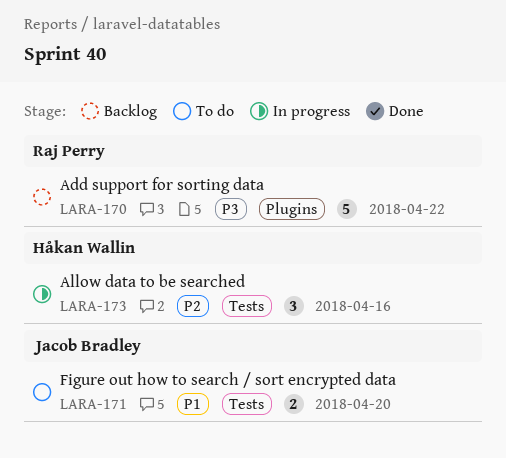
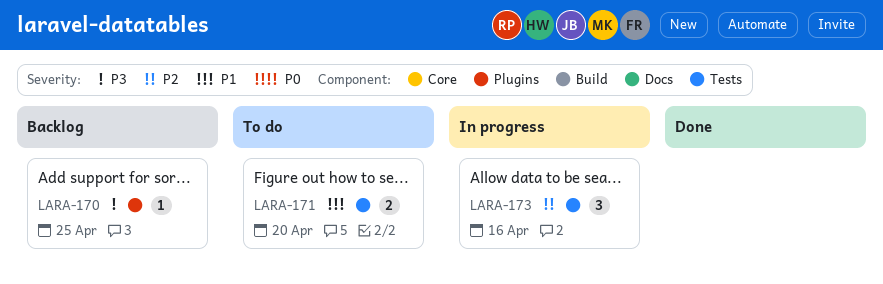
LARA-170, estimate: 5 -> 1
LARA-170, due: Apr 22 -> Apr 25

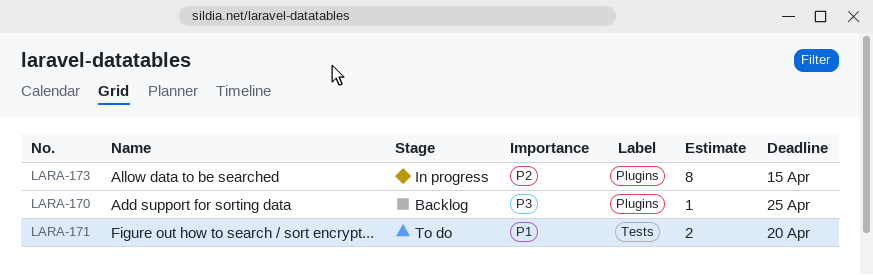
LARA-173, label: Tests -> Plugins
LARA-173, estimate: 3 -> 8
LARA-173, due: Apr 16 -> Apr 15

